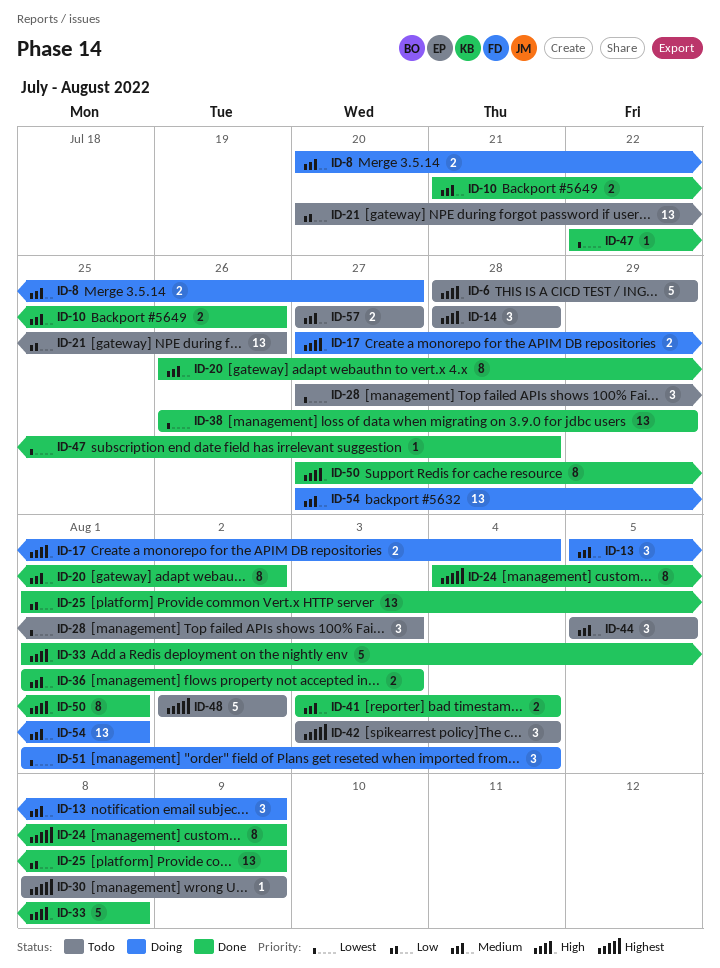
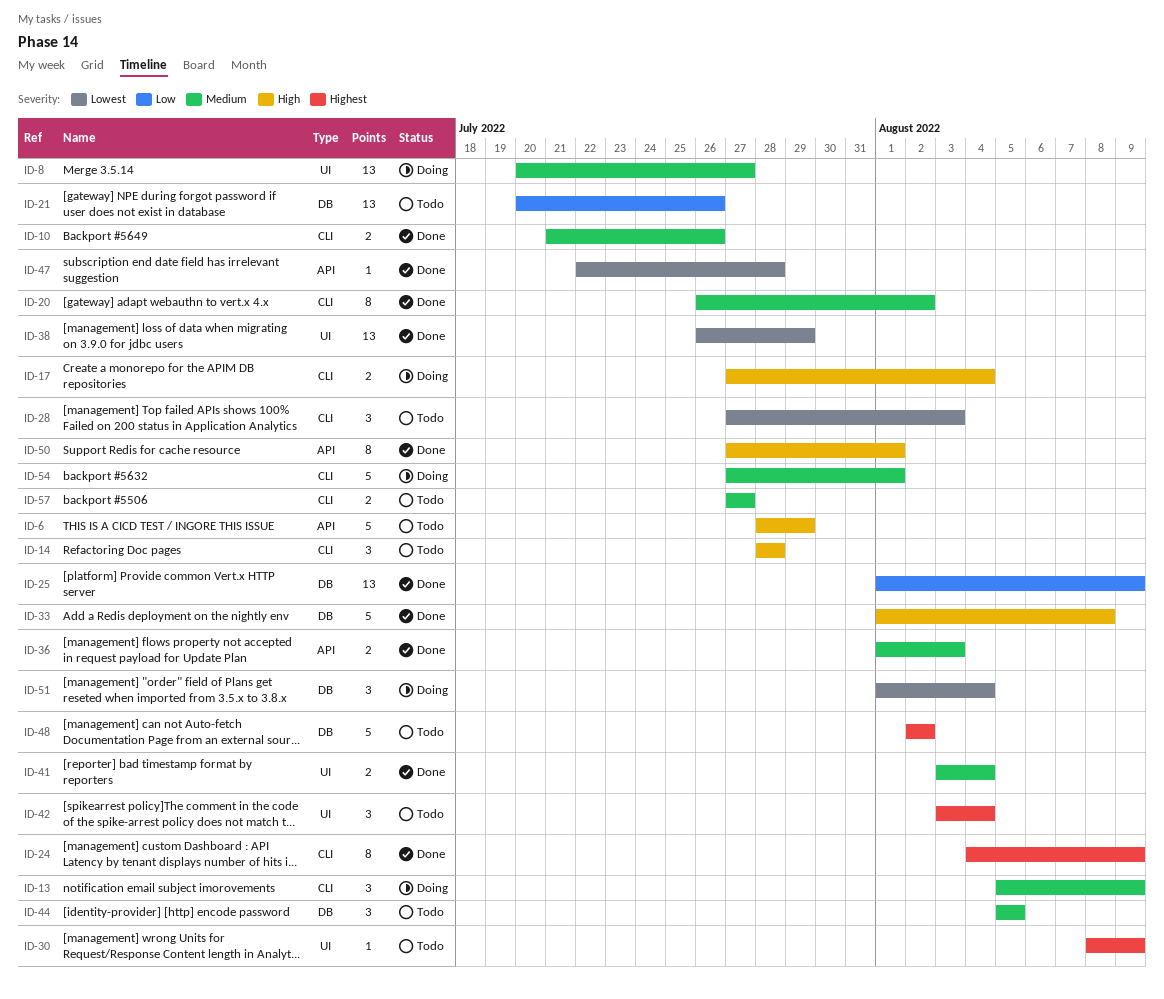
ID-8, estimate: 2 -> 13
ID-54, estimate: 13 -> 5

